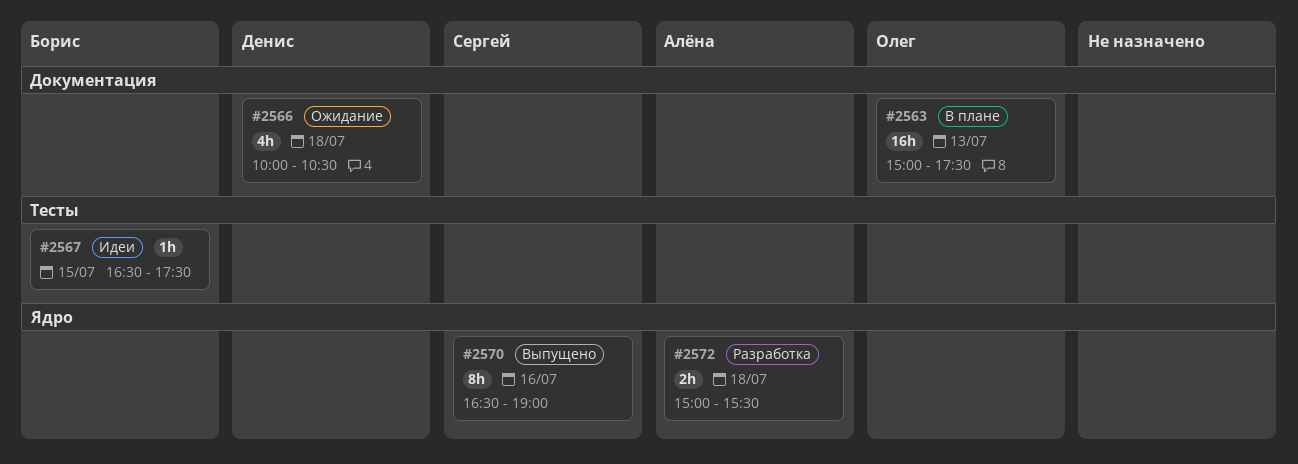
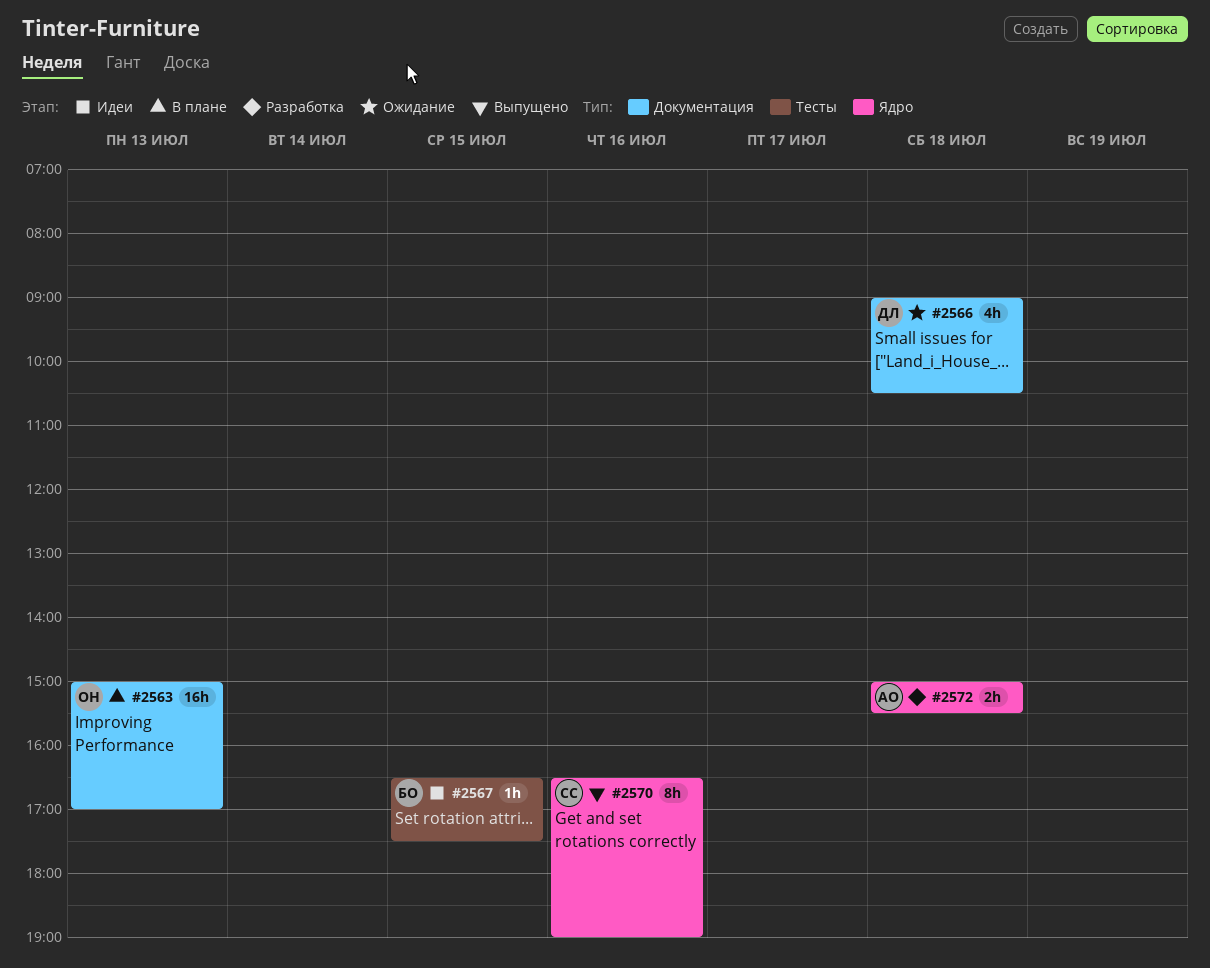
#2563, ends: 17:30 -> 17:00
#2566, begins: 10:00 -> 09:00

